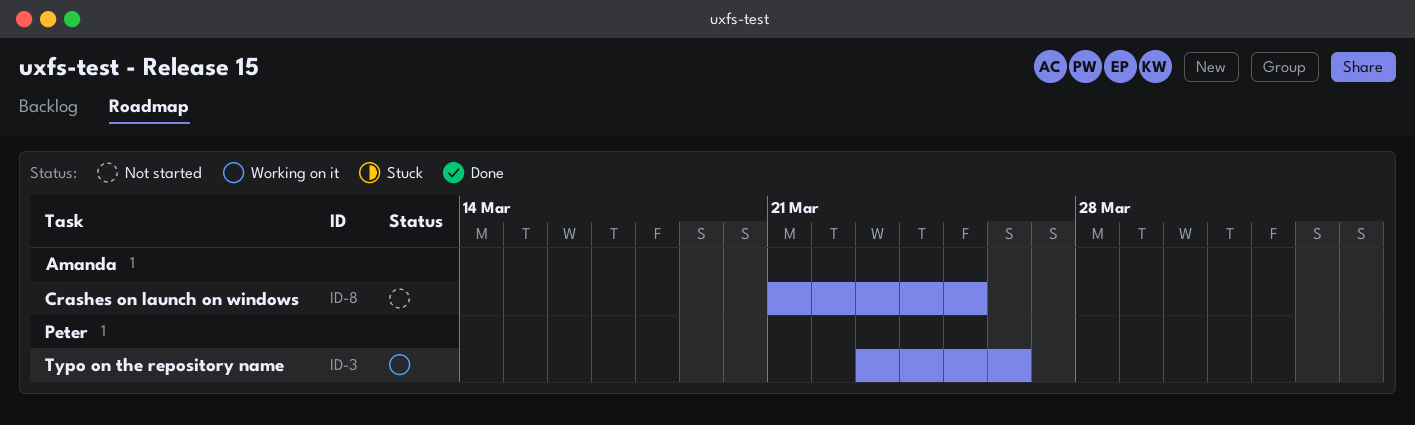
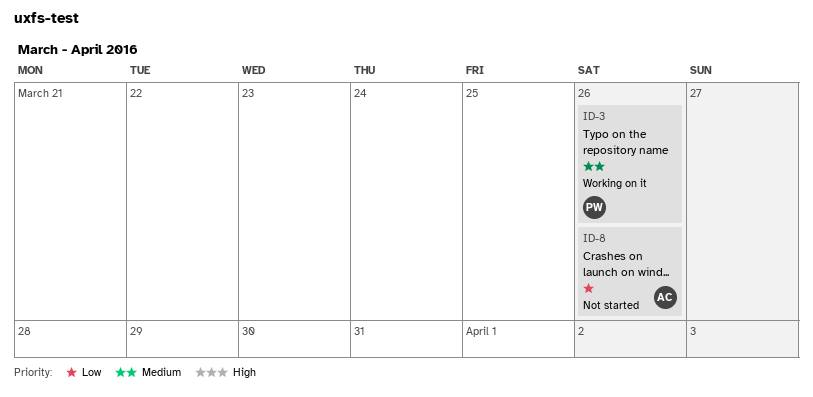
ID-8, due: Mar 25 -> Mar 26

